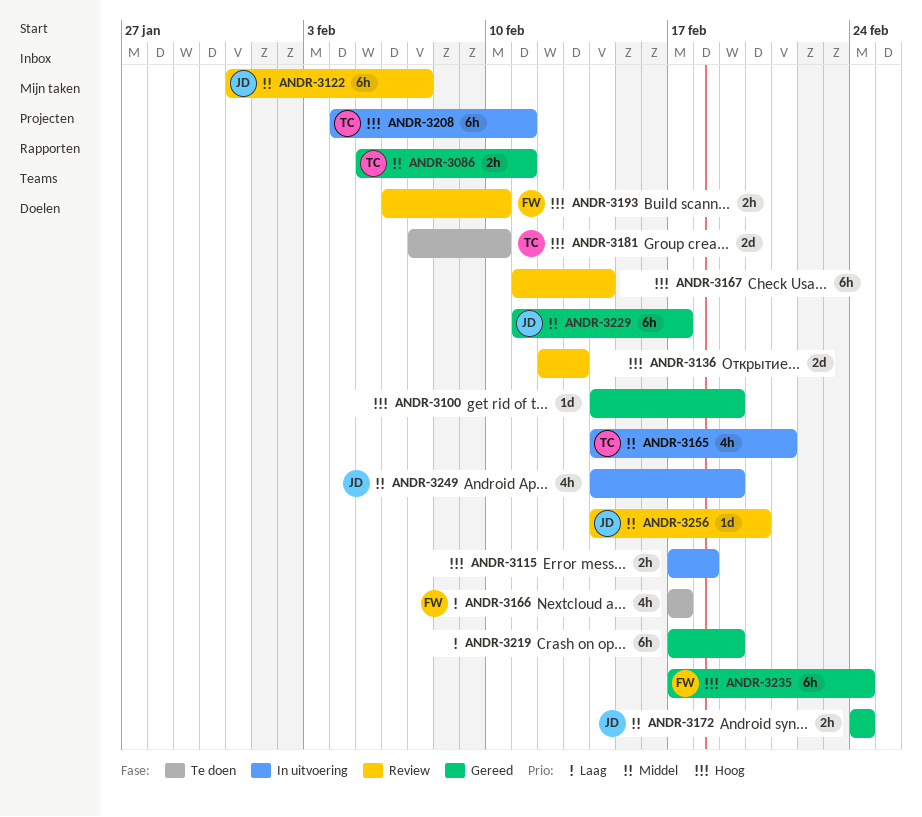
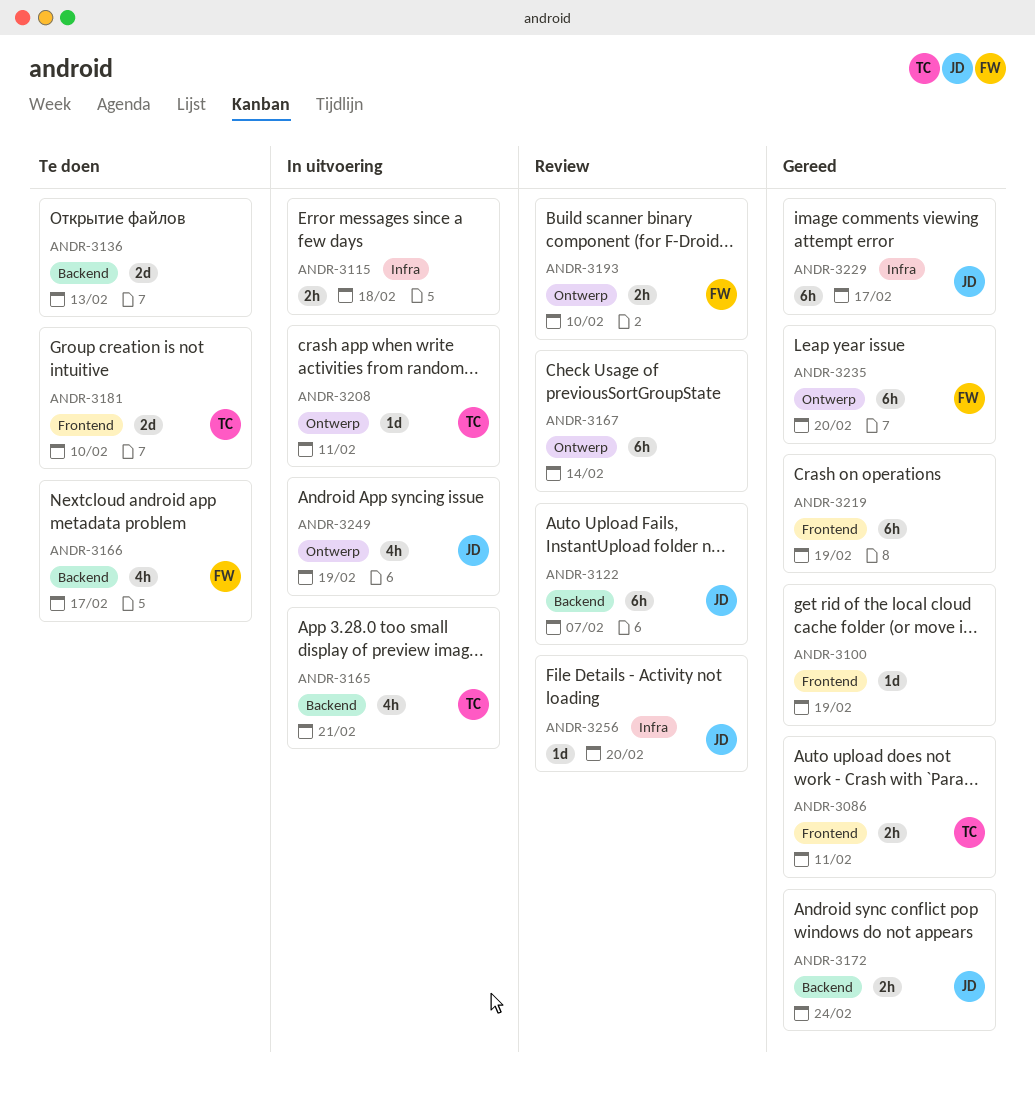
ANDR-3136, status: Review -> Te doen
ANDR-3208, estimate: 6h -> 1d
ANDR-3235, due: Feb 24 -> Feb 20

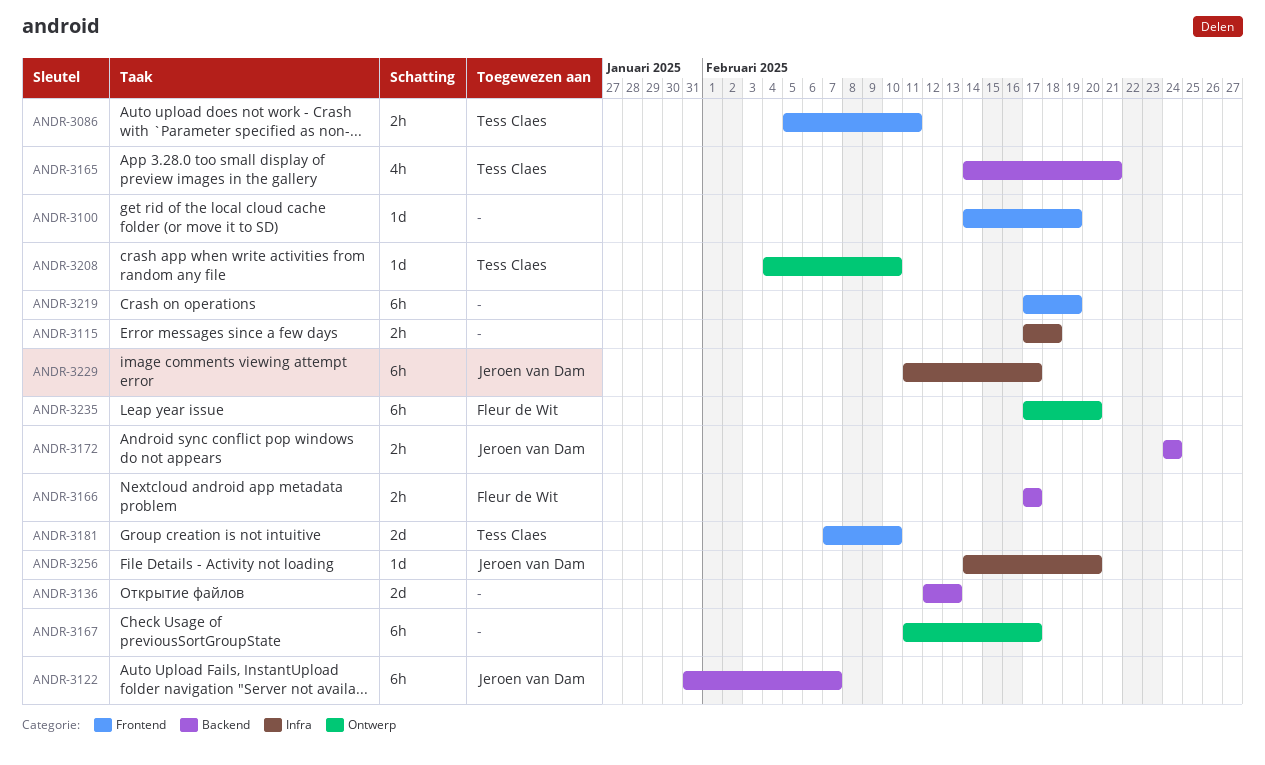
ANDR-3166, estimate: 4h -> 2h
ANDR-3167, due: Feb 14 -> Feb 17
ANDR-3193: present -> none
ANDR-3208, due: Feb 11 -> Feb 10
ANDR-3249: present -> none

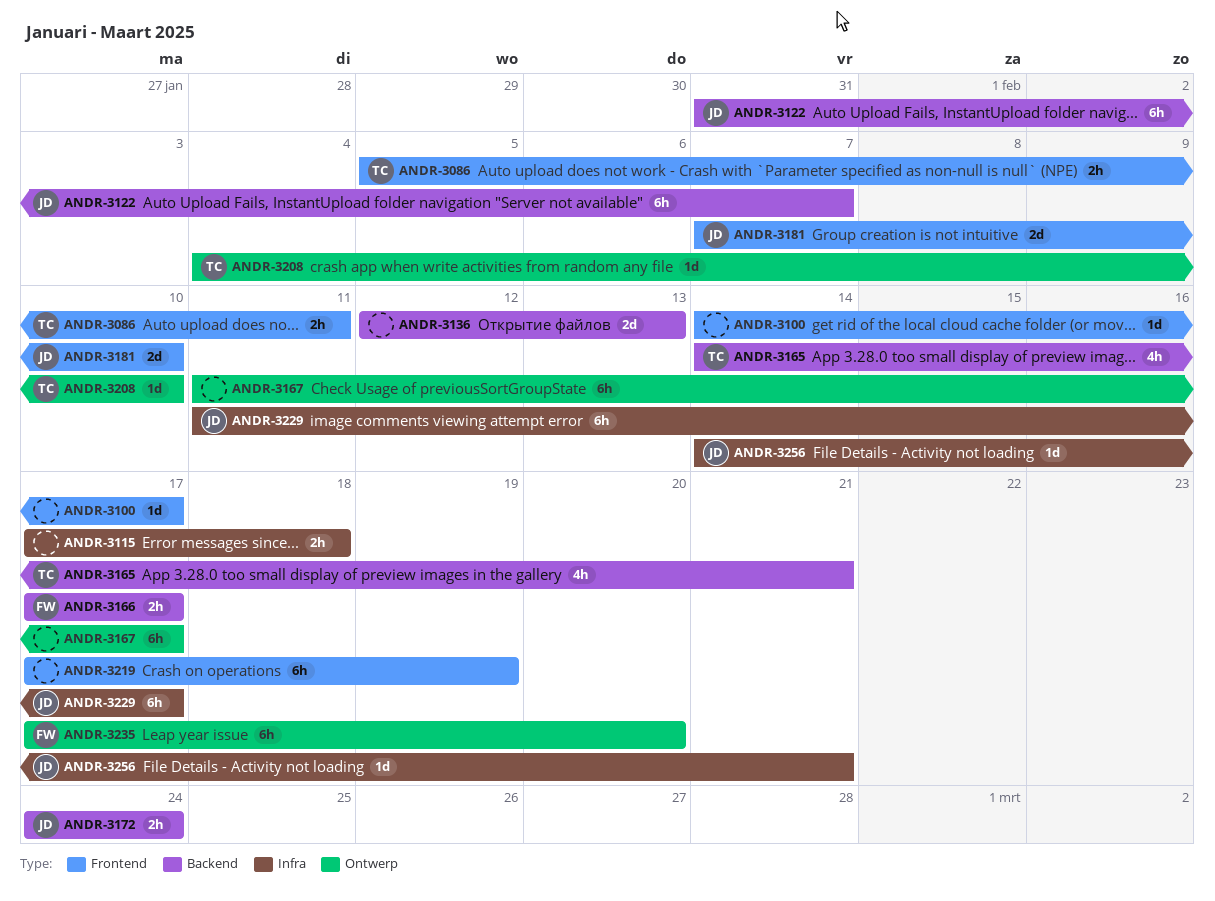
ANDR-3100, due: Feb 19 -> Feb 17
ANDR-3181, owner: Tess Claes -> Jeroen van Dam
ANDR-3256, due: Feb 20 -> Feb 21

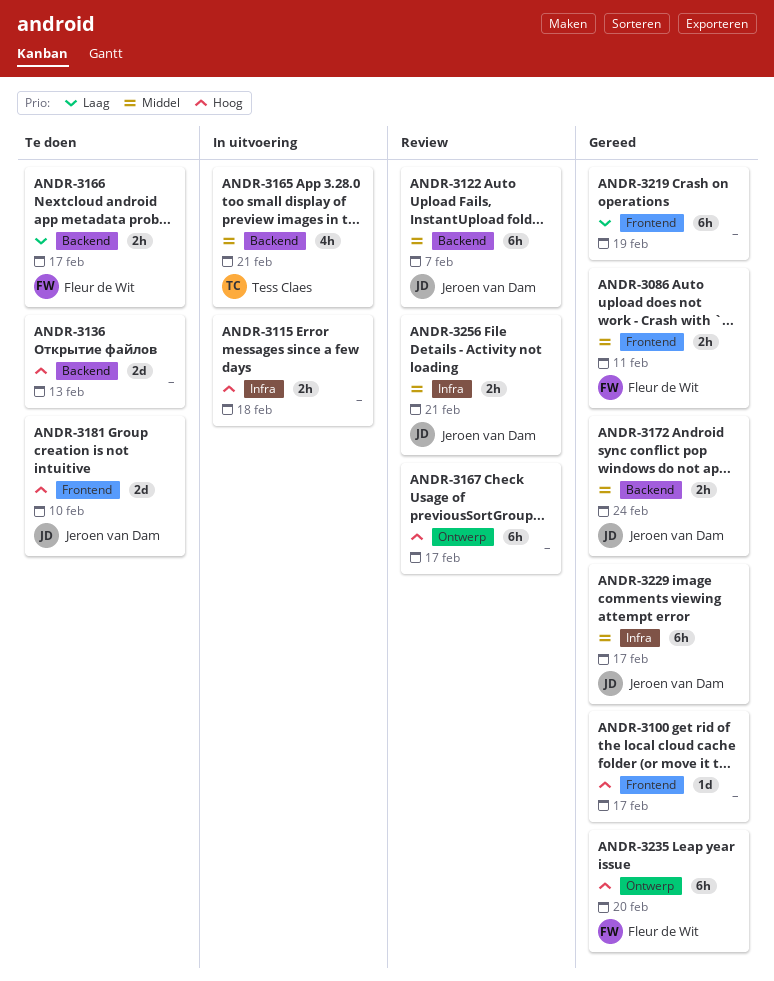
ANDR-3086, owner: Tess Claes -> Fleur de Wit
ANDR-3208: present -> none
ANDR-3256, estimate: 1d -> 2h

